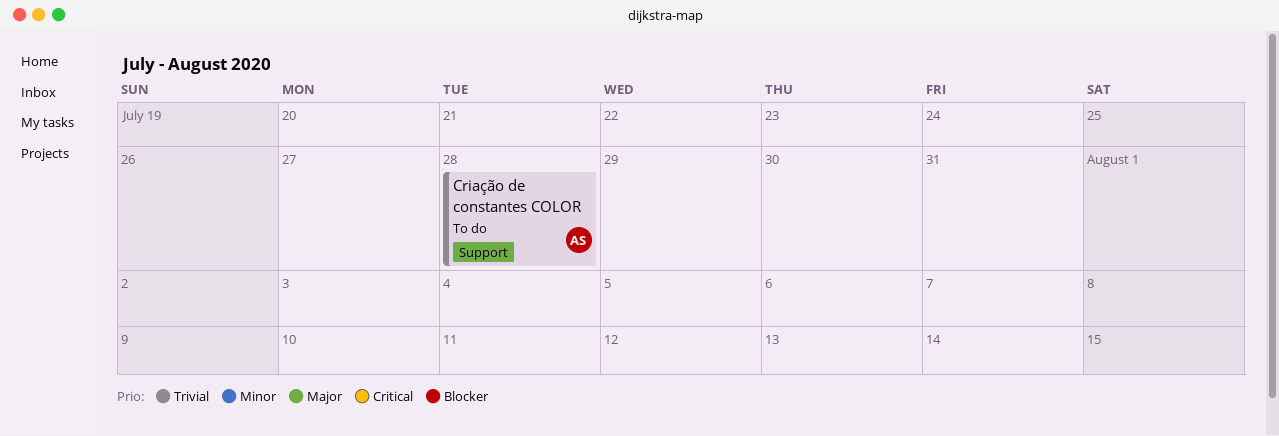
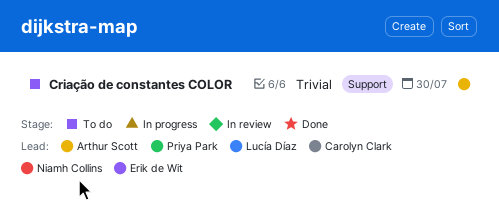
Criação de constantes COLOR, due: Jul 28 -> Jul 30

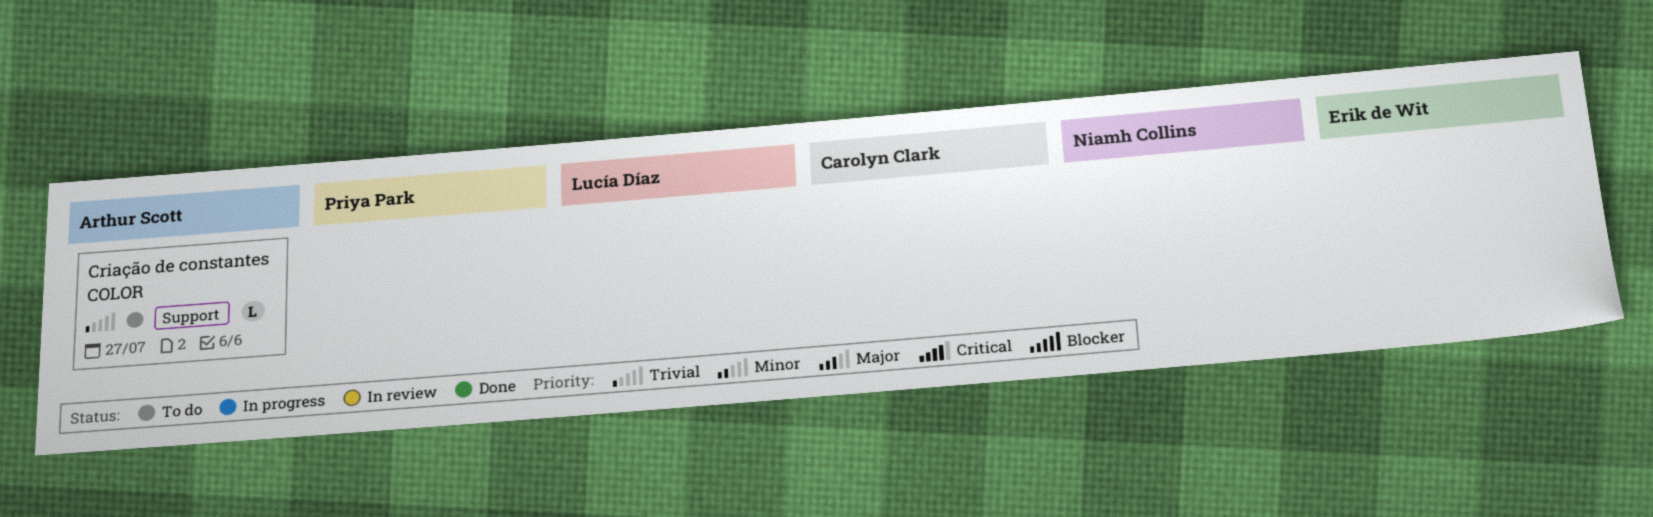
Criação de constantes COLOR, due: Jul 30 -> Jul 27

